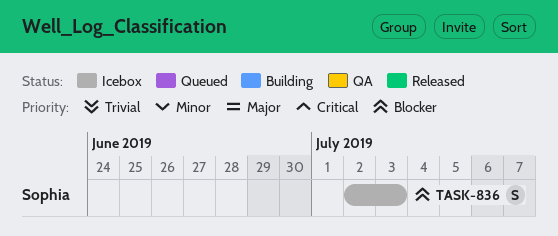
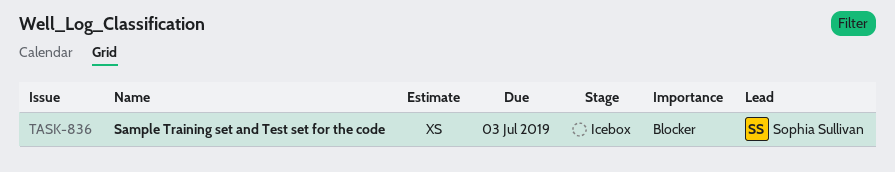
TASK-836, estimate: S -> XS

